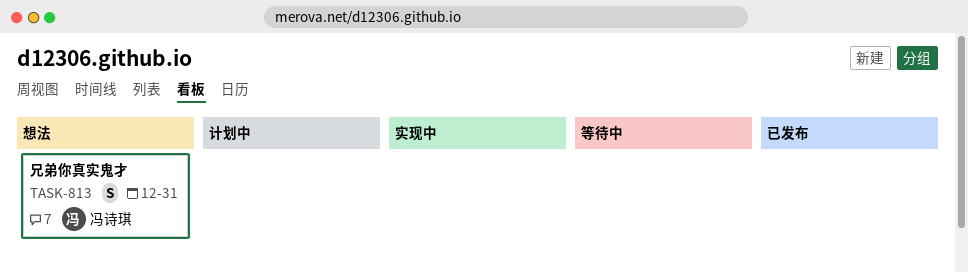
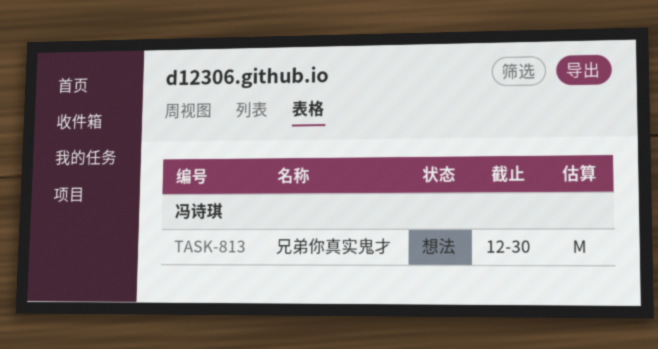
TASK-813, estimate: S -> M
TASK-813, due: Dec 31 -> Dec 30

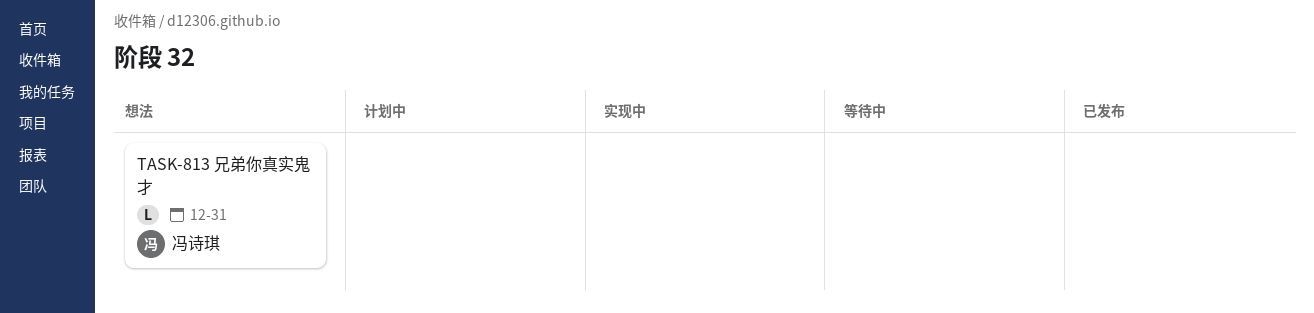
TASK-813, estimate: M -> L
TASK-813, due: Dec 30 -> Dec 31

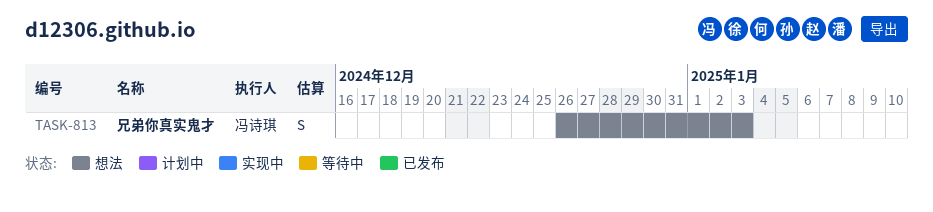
TASK-813, estimate: L -> S
TASK-813, due: Dec 31 -> Jan 3

